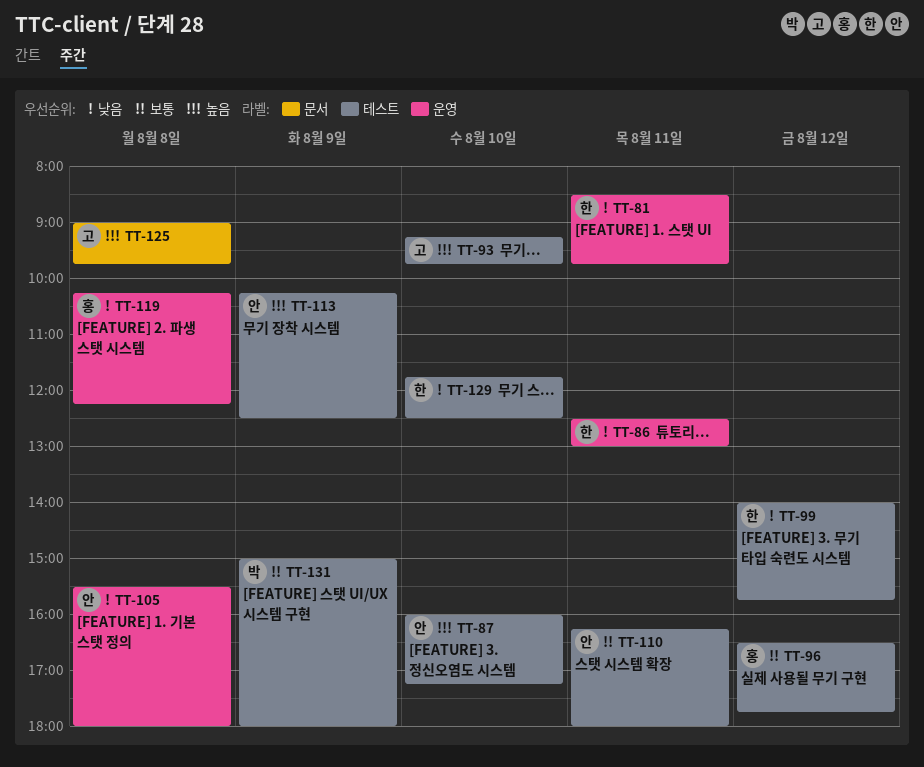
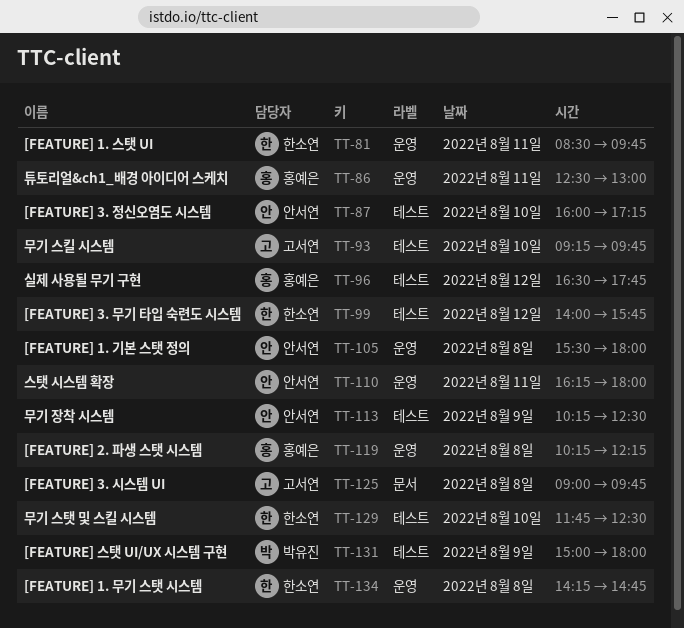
TT-86, owner: 한소연 -> 홍예은
TT-110, label: 테스트 -> 운영
TT-134: none -> present

